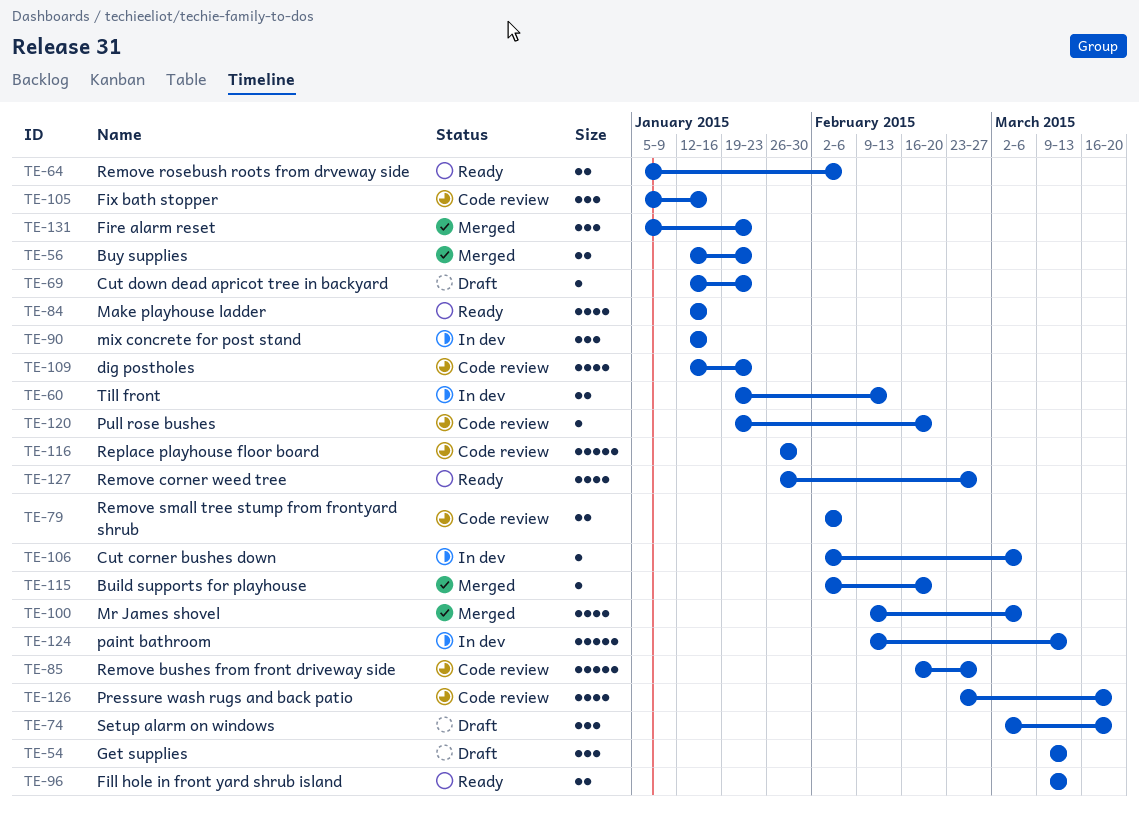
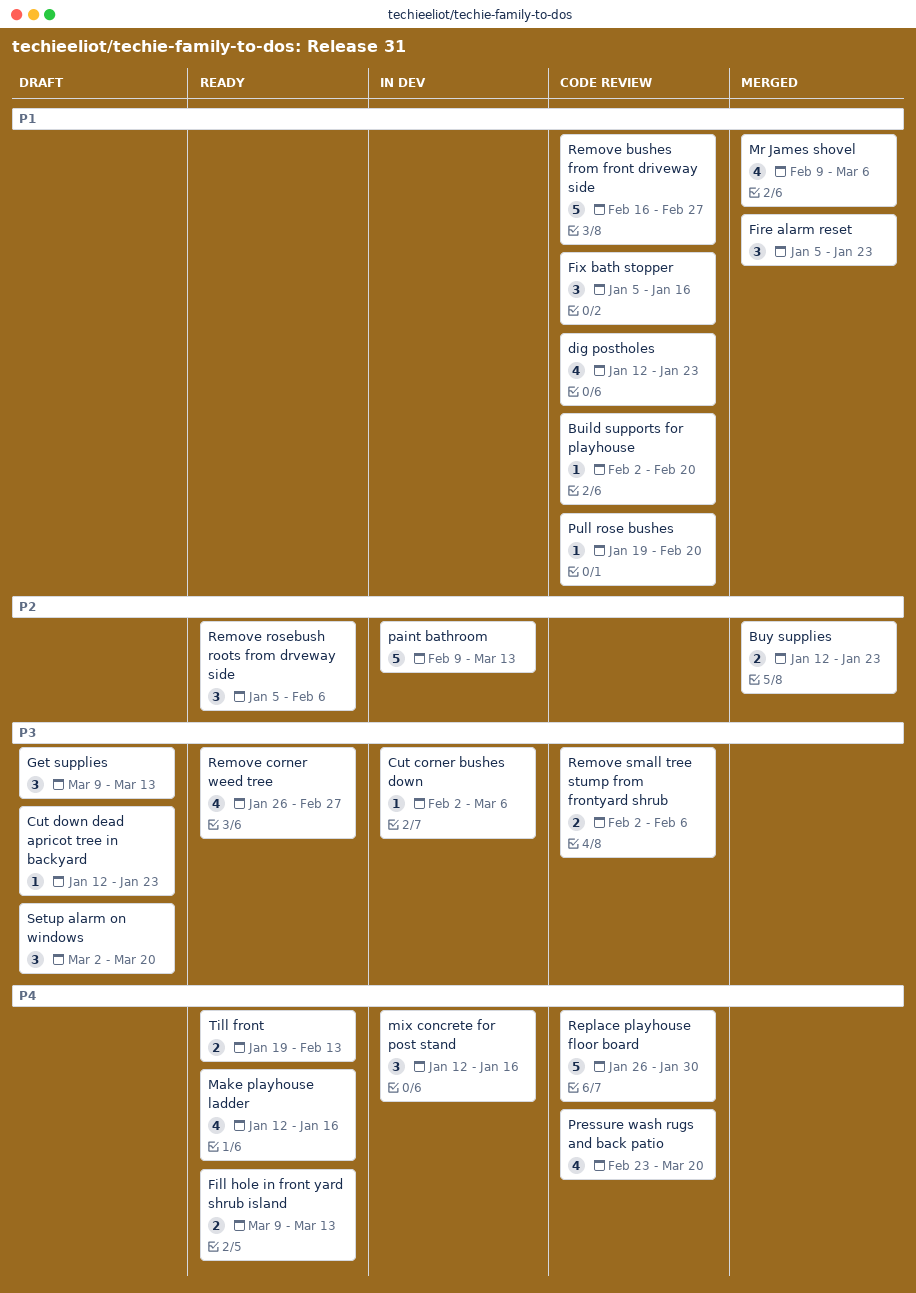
Build supports for playhouse, status: Merged -> Code review
Remove rosebush roots from drveway side, estimate: 2 -> 3
Till front, status: In dev -> Ready

